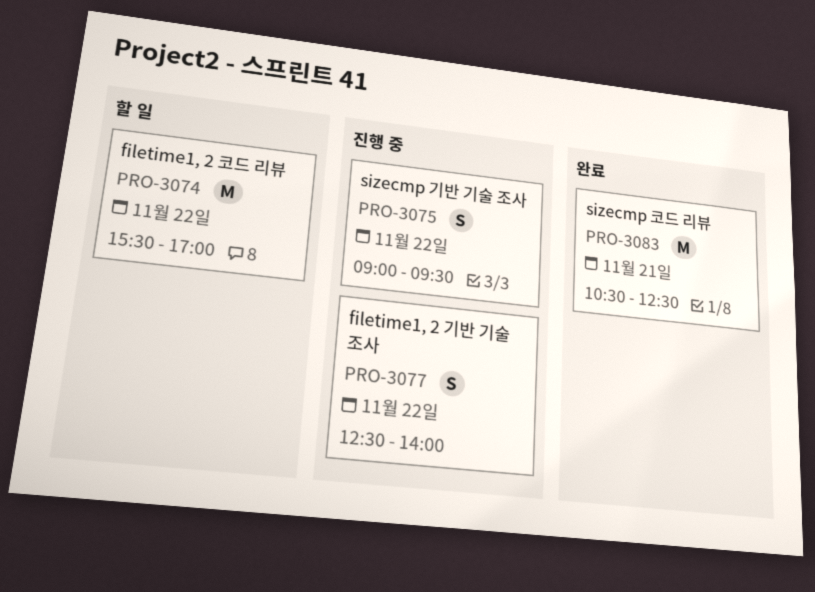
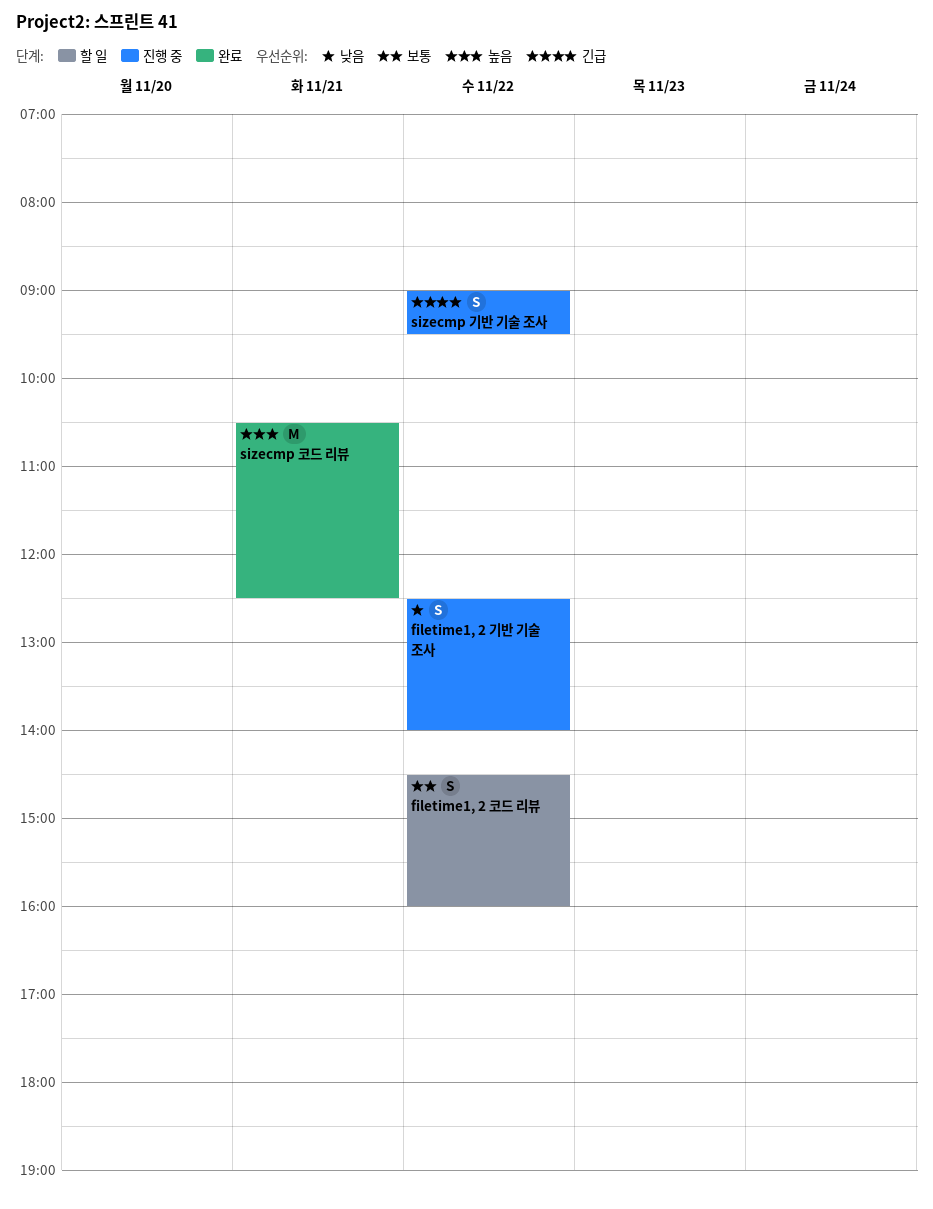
filetime1, 2 코드 리뷰, estimate: M -> S
filetime1, 2 코드 리뷰, begins: 15:30 -> 14:30
filetime1, 2 코드 리뷰, ends: 17:00 -> 16:00

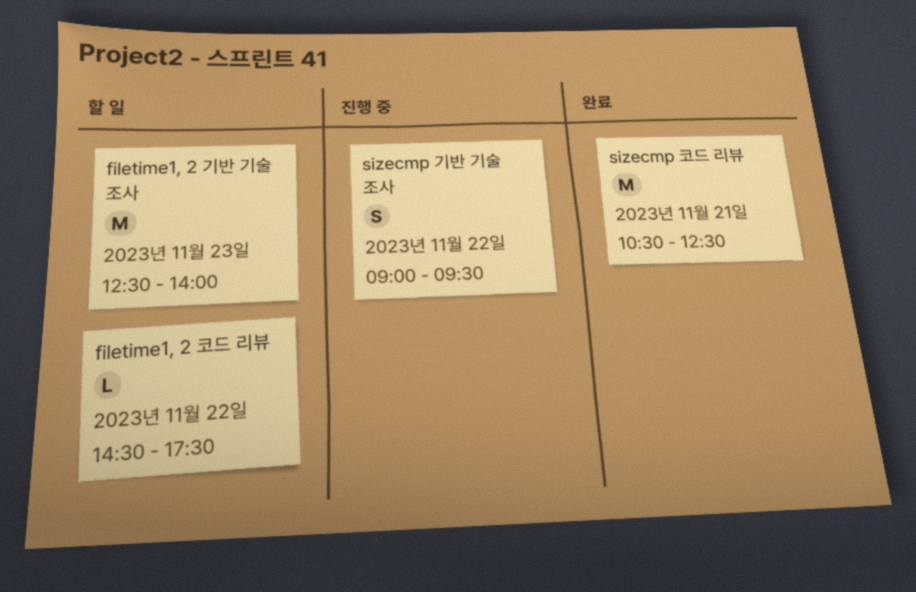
filetime1, 2 기반 기술 조사, status: 진행 중 -> 할 일
filetime1, 2 기반 기술 조사, estimate: S -> M
filetime1, 2 기반 기술 조사, day: Nov 22 -> Nov 23
filetime1, 2 코드 리뷰, estimate: S -> L
filetime1, 2 코드 리뷰, ends: 16:00 -> 17:30

